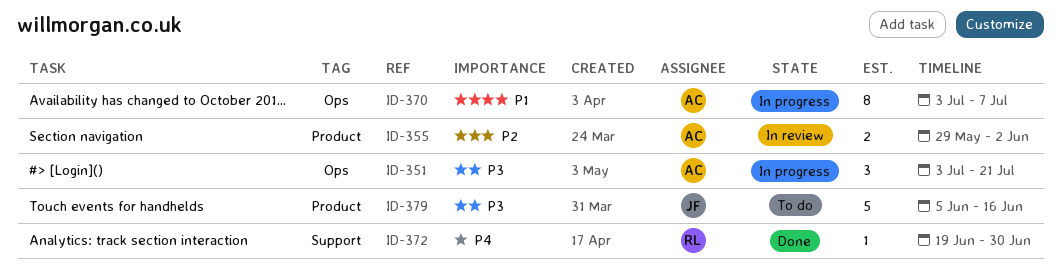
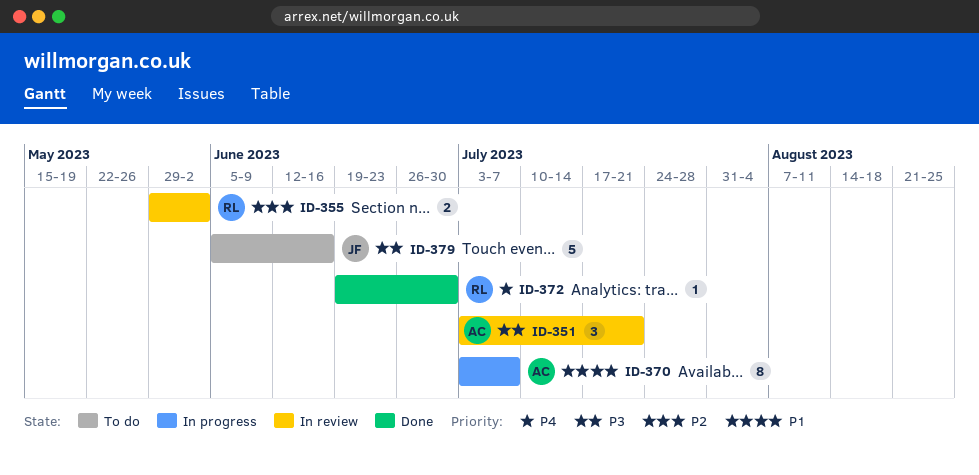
ID-351, status: In progress -> In review
ID-355, owner: AC -> RL

